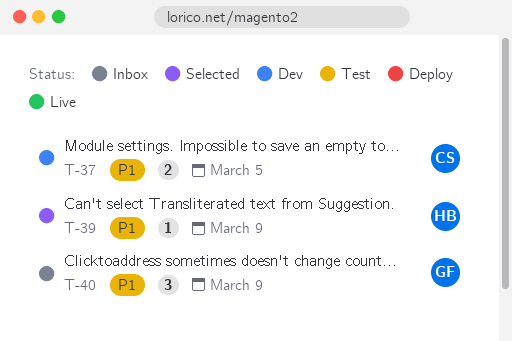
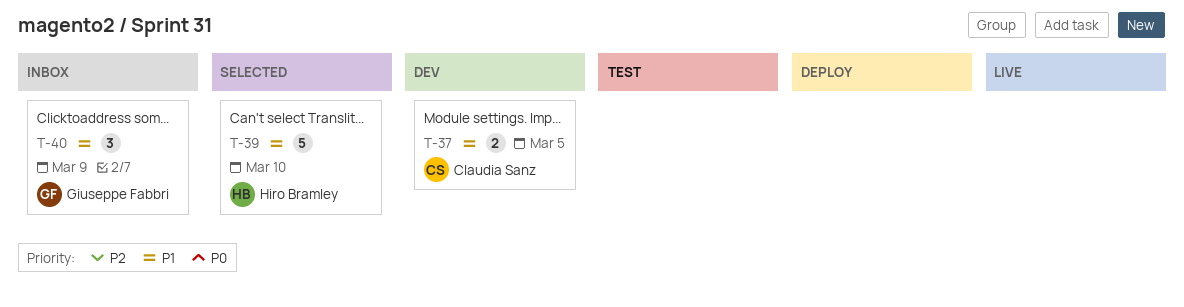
T-39, estimate: 1 -> 5
T-39, due: Mar 9 -> Mar 10

